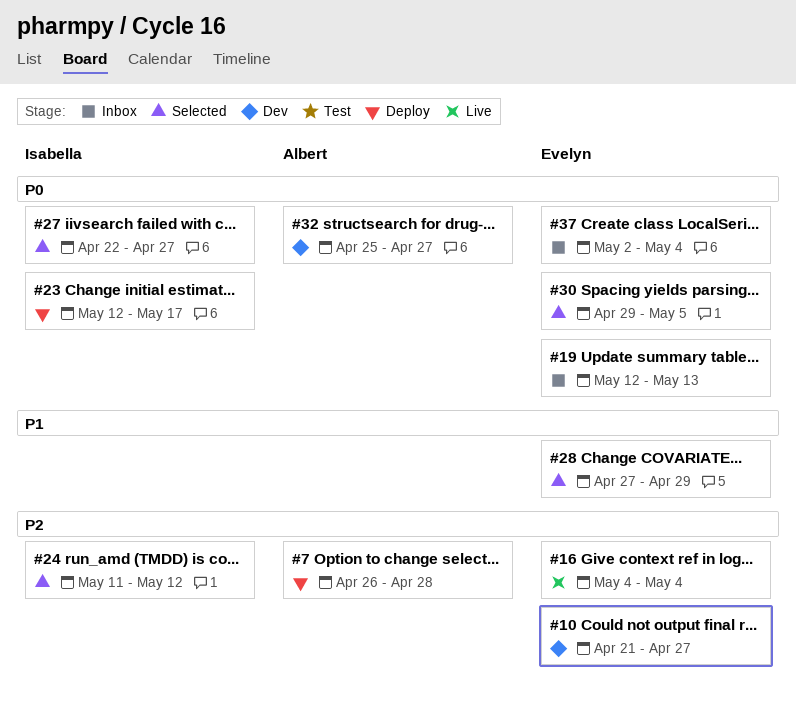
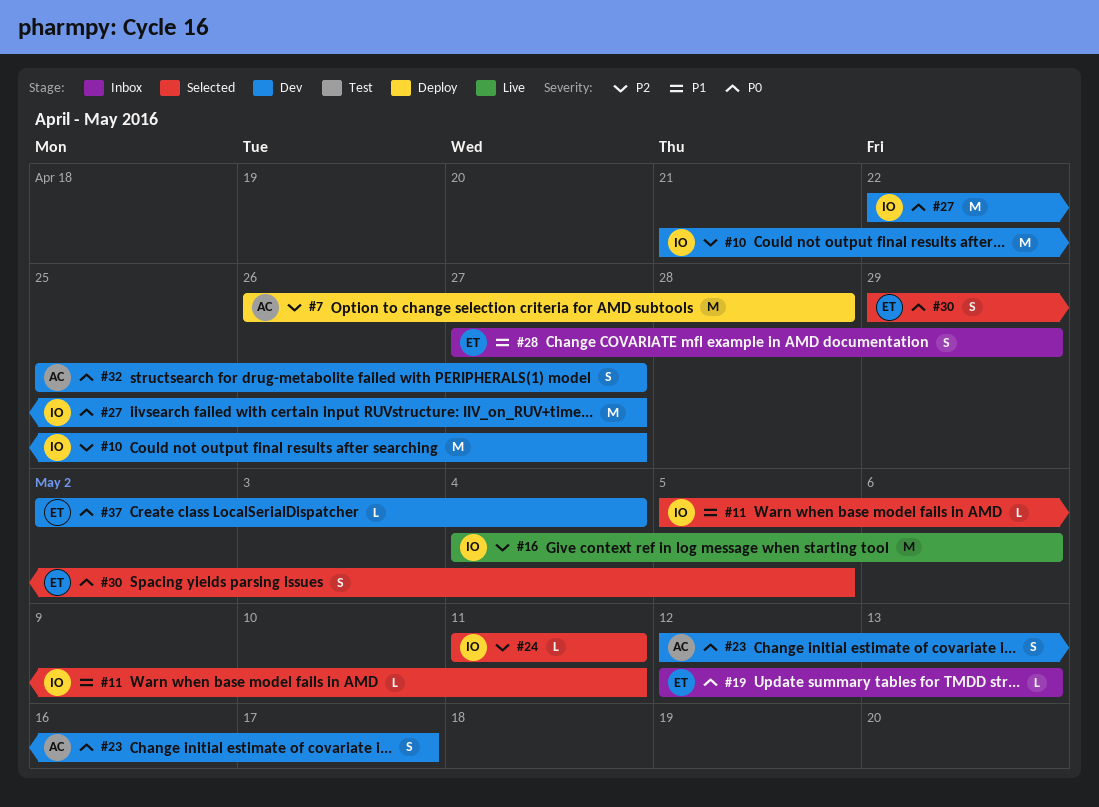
#10, owner: Evelyn -> Isabella
#11: none -> present
#16, owner: Evelyn -> Isabella
#16, due: May 4 -> May 6
#23, status: Deploy -> Dev
#23, owner: Isabella -> Albert
#24, due: May 12 -> May 11
#27, status: Selected -> Dev
#28, status: Selected -> Inbox
#37, status: Inbox -> Dev

